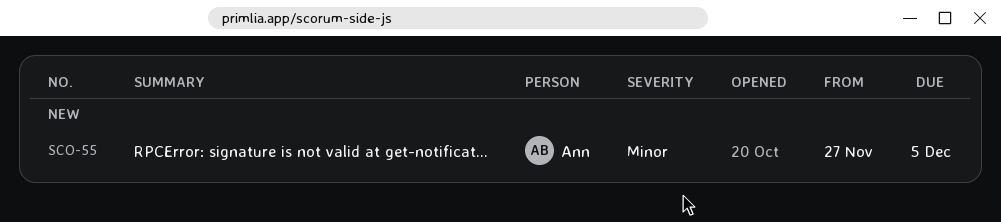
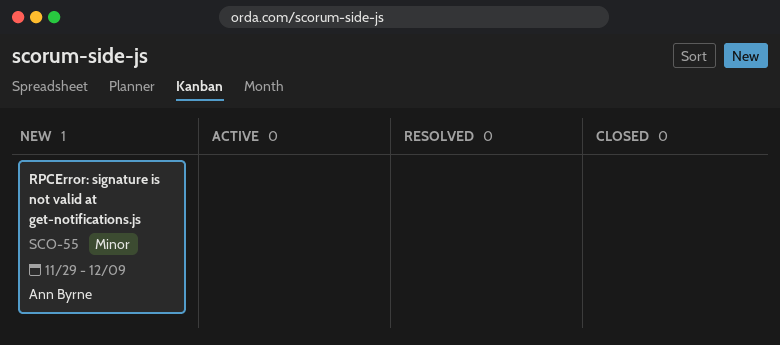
SCO-55, start: Nov 27 -> Nov 29
SCO-55, due: Dec 5 -> Dec 9

